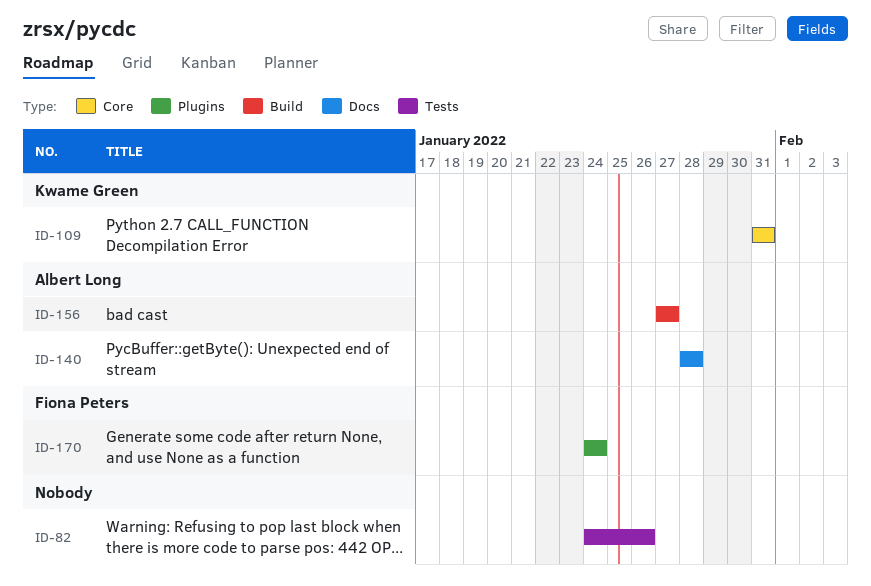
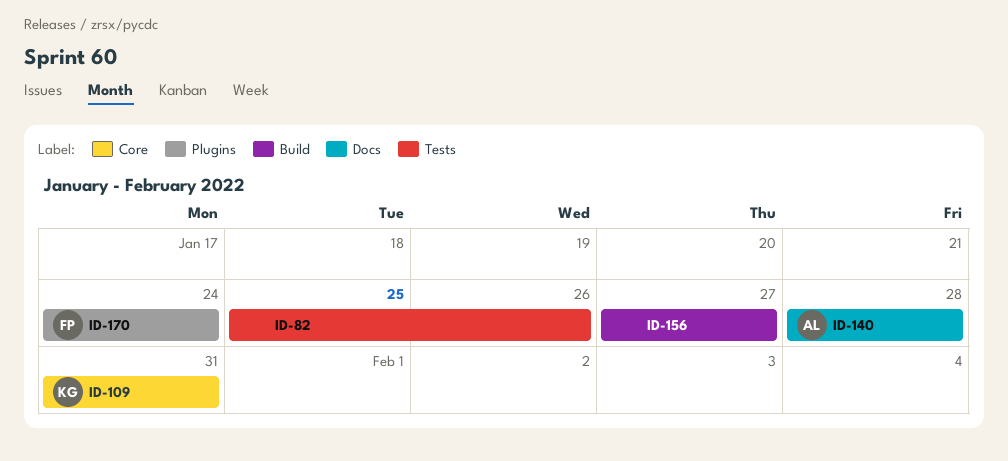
ID-82, start: Jan 24 -> Jan 25
ID-156, owner: Albert Long -> none

